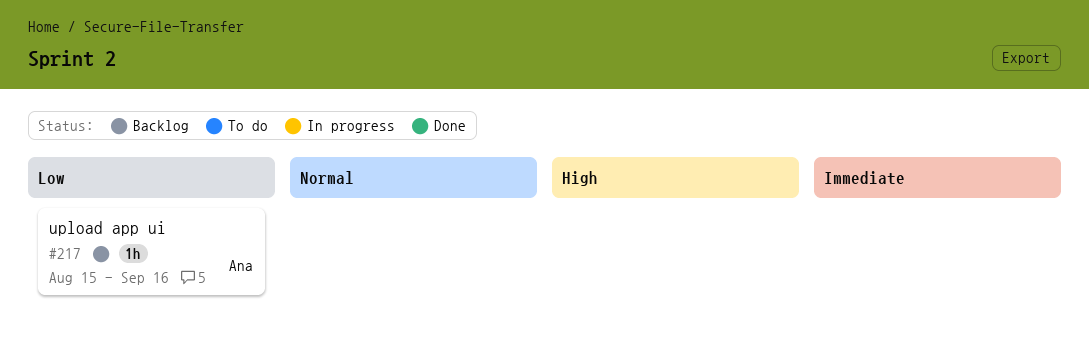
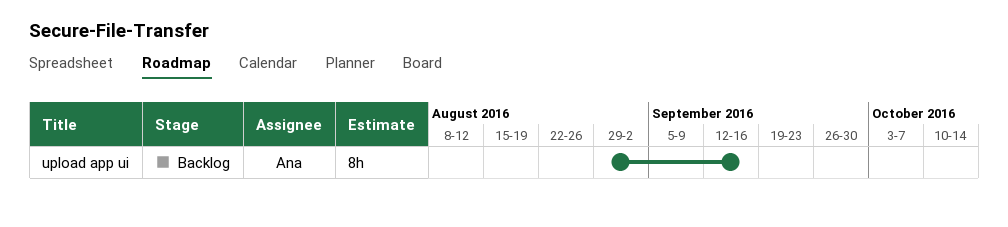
upload app ui, estimate: 1h -> 8h
upload app ui, start: Aug 15 -> Aug 29

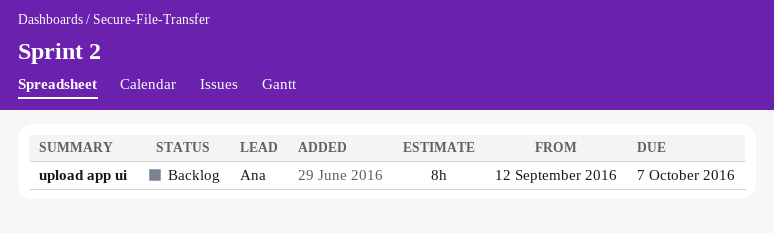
upload app ui, start: Aug 29 -> Sep 12
upload app ui, due: Sep 16 -> Oct 7

